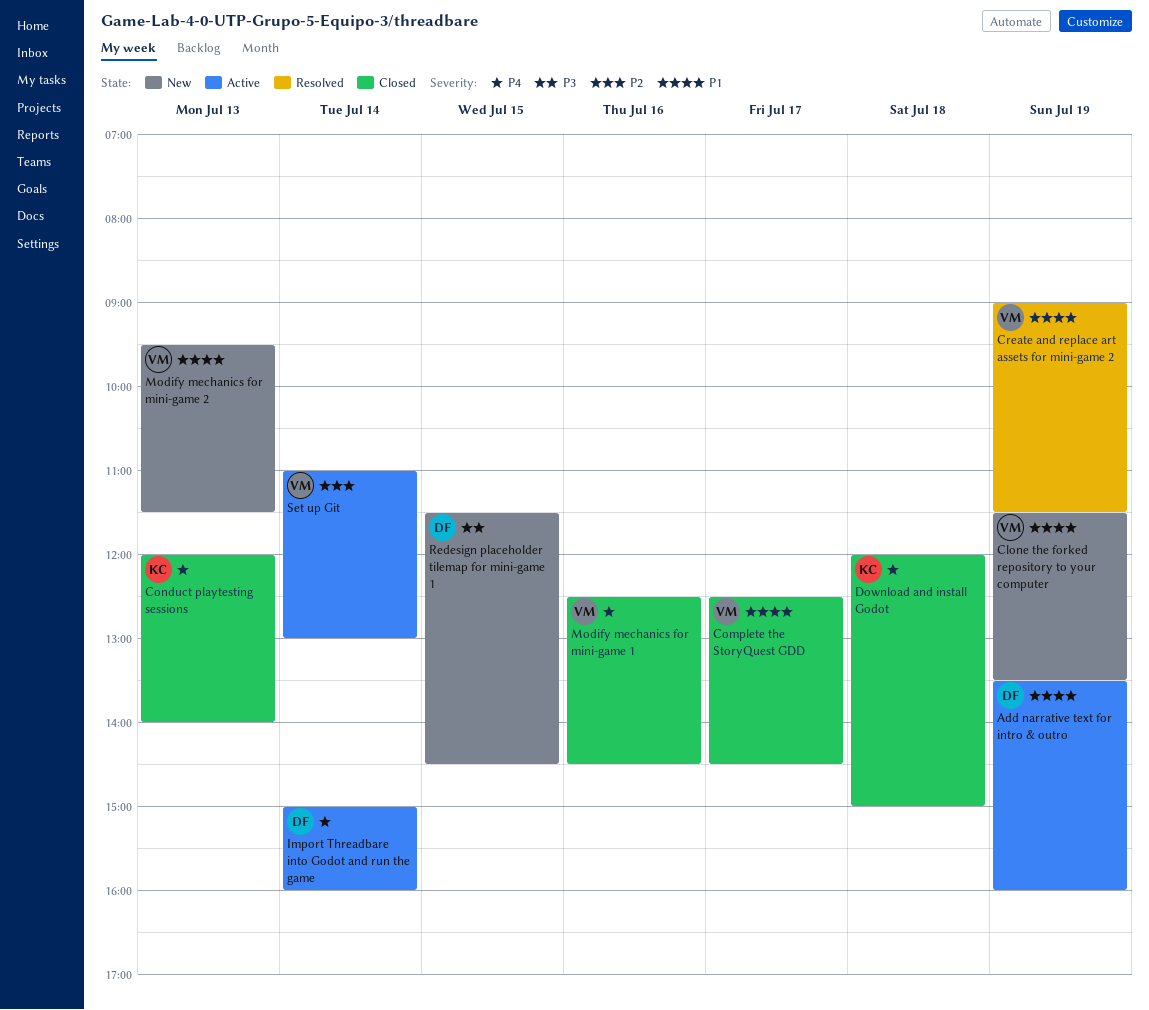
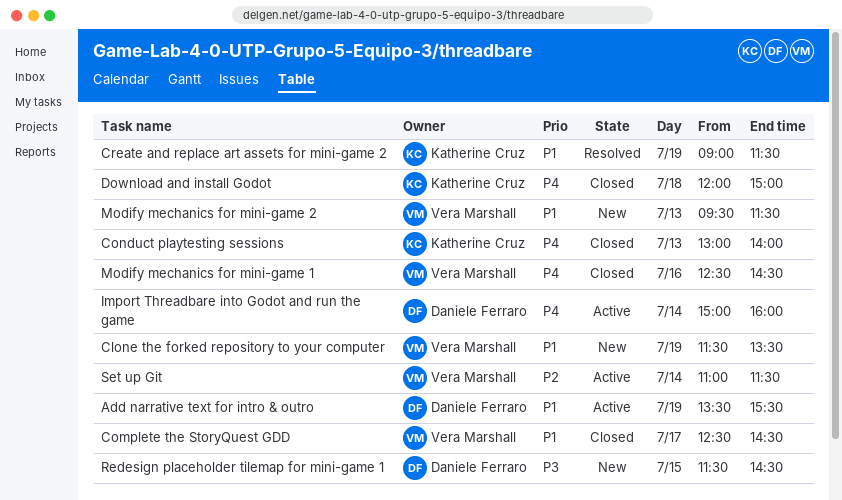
Add narrative text for intro & outro, ends: 16:00 -> 15:30
Conduct playtesting sessions, begins: 12:00 -> 13:00
Create and replace art assets for mini-game 2, owner: Vera Marshall -> Katherine Cruz
Set up Git, ends: 13:00 -> 11:30

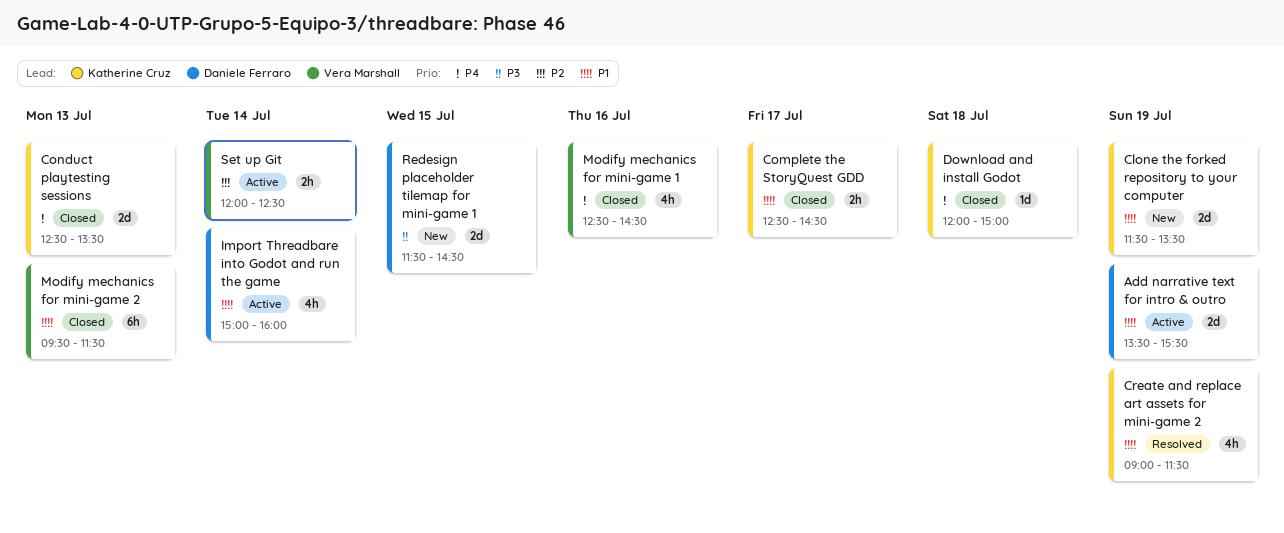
Clone the forked repository to your computer, owner: Vera Marshall -> Katherine Cruz
Complete the StoryQuest GDD, owner: Vera Marshall -> Katherine Cruz
Conduct playtesting sessions, begins: 13:00 -> 12:30
Conduct playtesting sessions, ends: 14:00 -> 13:30
Import Threadbare into Godot and run the game, priority: P4 -> P1
Modify mechanics for mini-game 2, status: New -> Closed
Set up Git, begins: 11:00 -> 12:00
Set up Git, ends: 11:30 -> 12:30

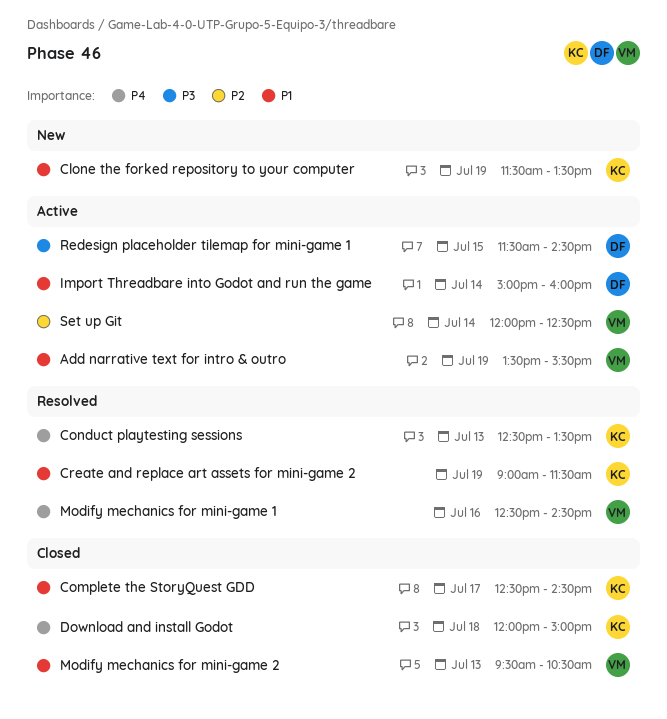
Add narrative text for intro & outro, owner: Daniele Ferraro -> Vera Marshall
Conduct playtesting sessions, status: Closed -> Resolved
Modify mechanics for mini-game 1, status: Closed -> Resolved
Modify mechanics for mini-game 2, ends: 11:30 -> 10:30
Redesign placeholder tilemap for mini-game 1, status: New -> Active

